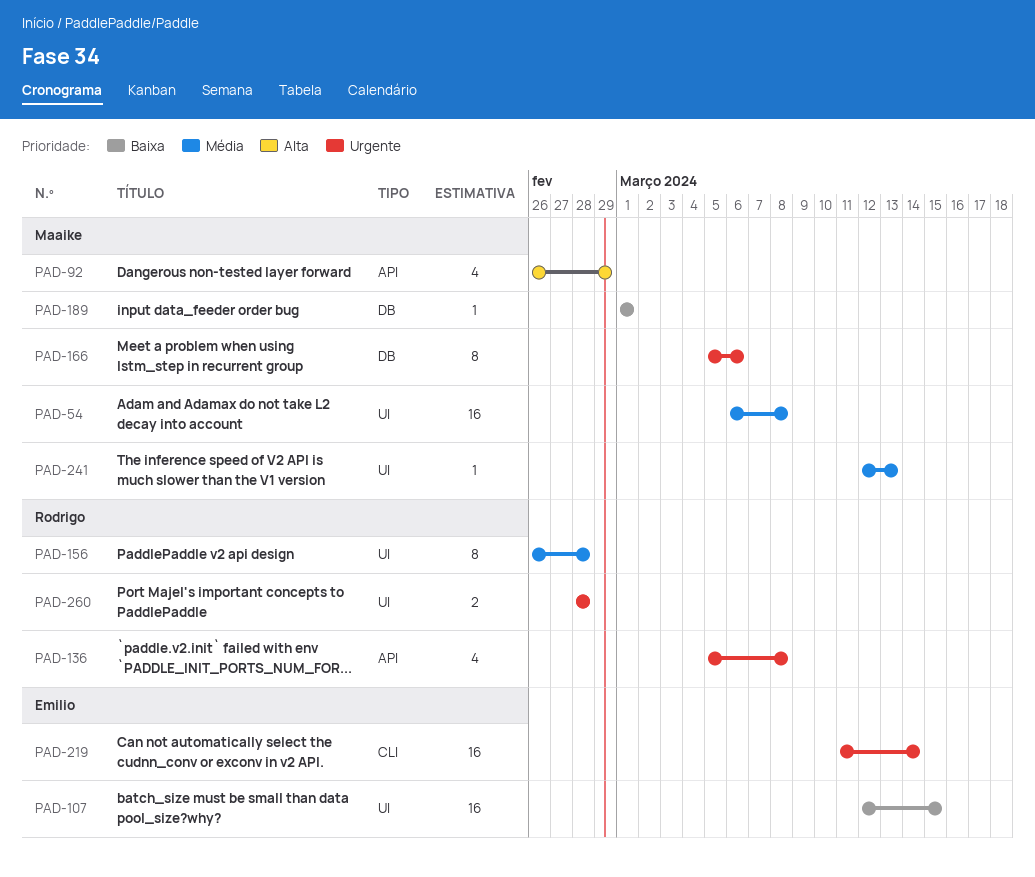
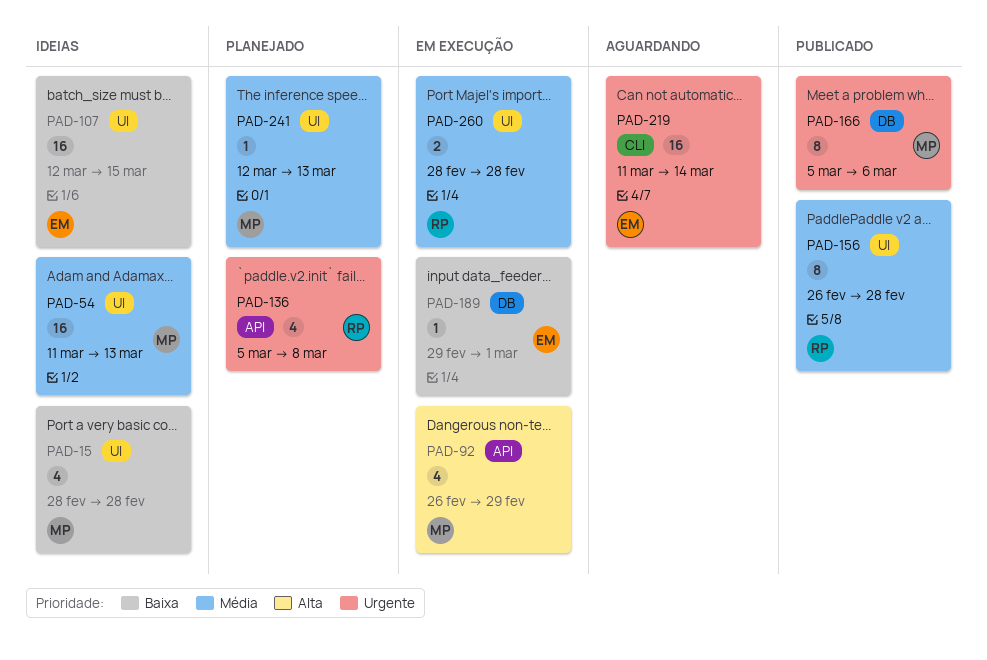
PAD-15: none -> present
PAD-54, start: Mar 6 -> Mar 11
PAD-54, due: Mar 8 -> Mar 13
PAD-189, owner: Maaike -> Emilio
PAD-189, start: Mar 1 -> Feb 29
PAD-260, priority: Urgente -> Média

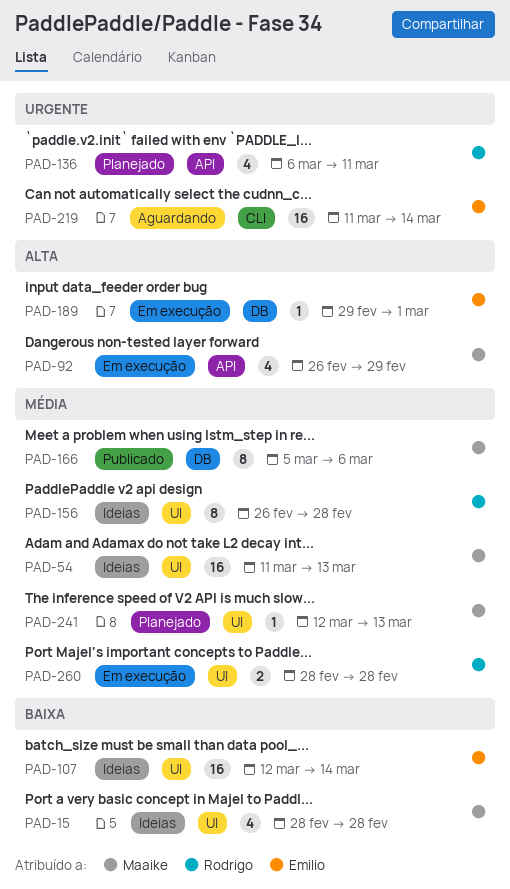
PAD-107, due: Mar 15 -> Mar 14
PAD-136, start: Mar 5 -> Mar 6
PAD-136, due: Mar 8 -> Mar 11
PAD-156, status: Publicado -> Ideias
PAD-166, priority: Urgente -> Média
PAD-189, priority: Baixa -> Alta

